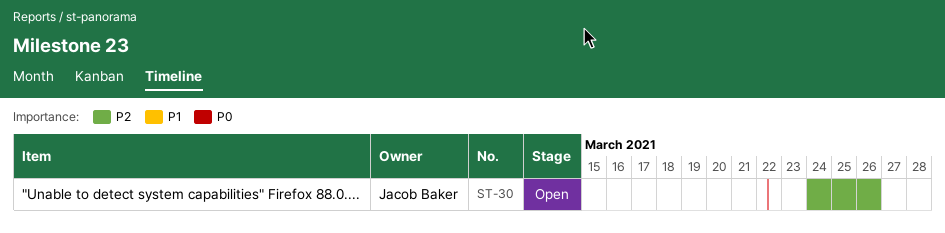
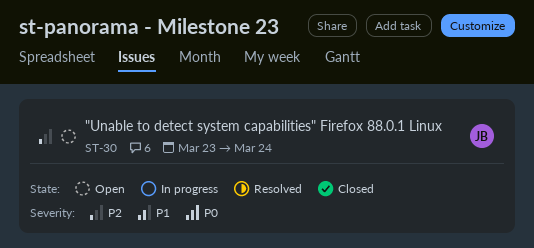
ST-30, start: Mar 24 -> Mar 23
ST-30, due: Mar 26 -> Mar 24

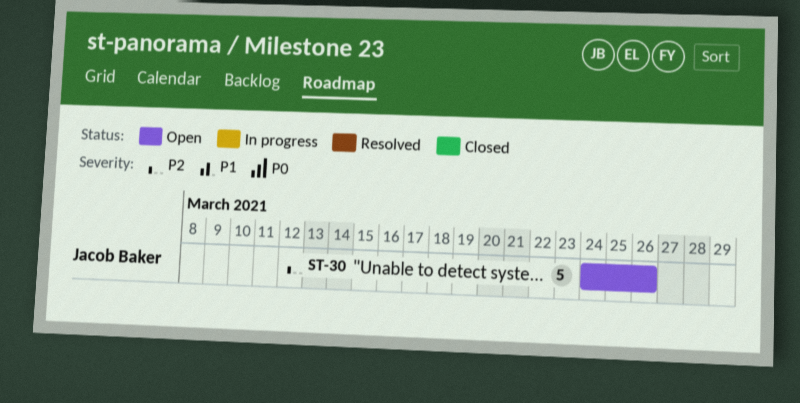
ST-30, start: Mar 23 -> Mar 24
ST-30, due: Mar 24 -> Mar 26

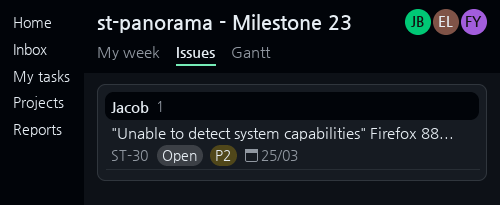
ST-30, due: Mar 26 -> Mar 25

